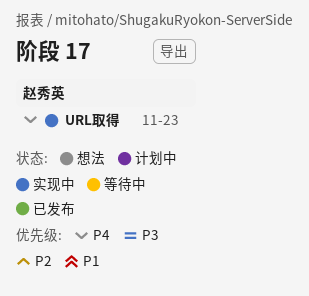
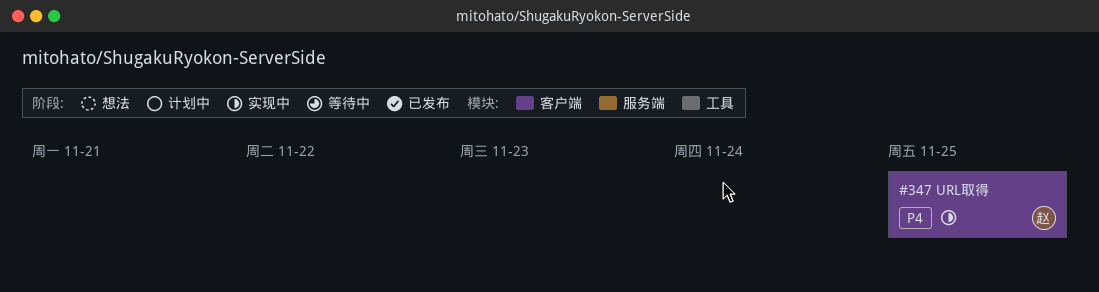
URL取得, due: Nov 23 -> Nov 25

